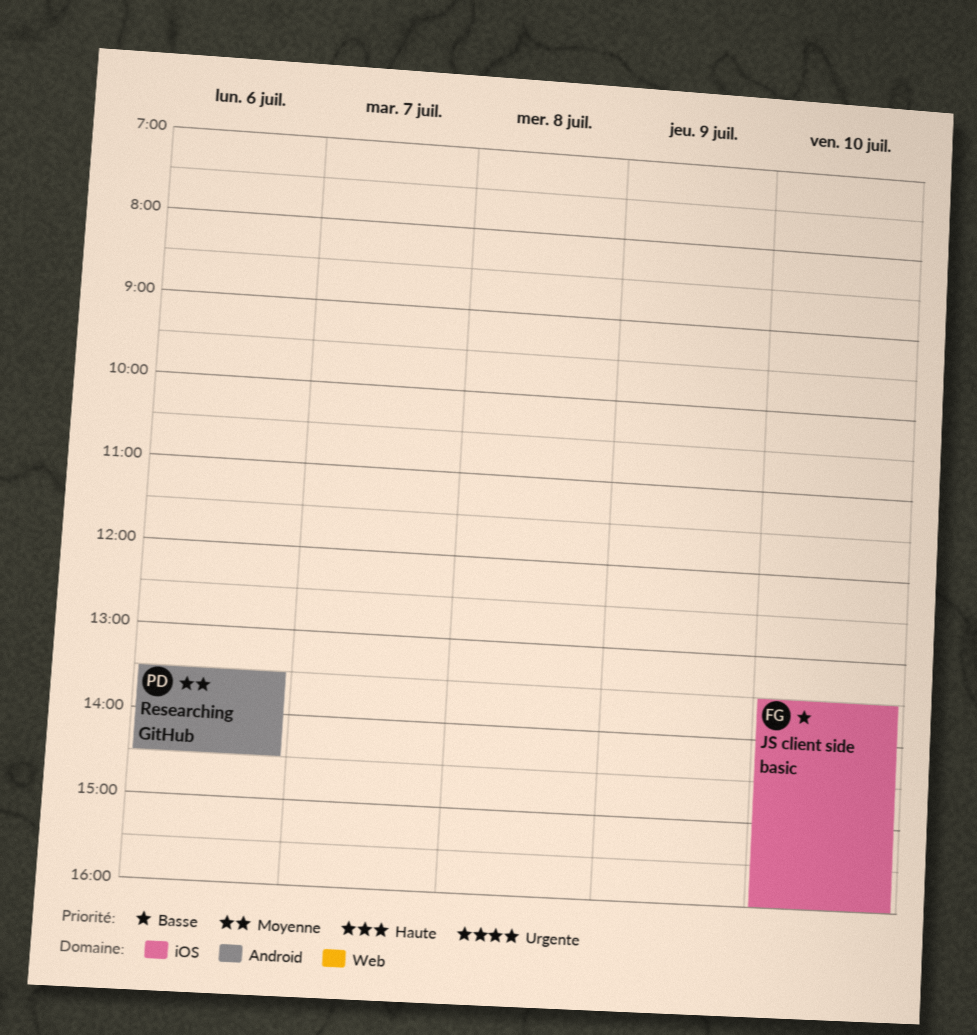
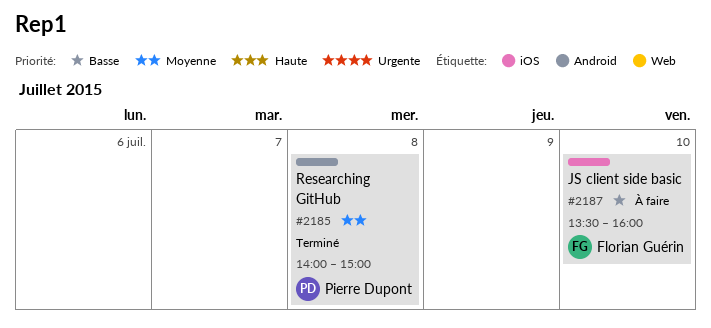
Researching GitHub, day: Jul 6 -> Jul 8
Researching GitHub, begins: 13:30 -> 14:00
Researching GitHub, ends: 14:30 -> 15:00

